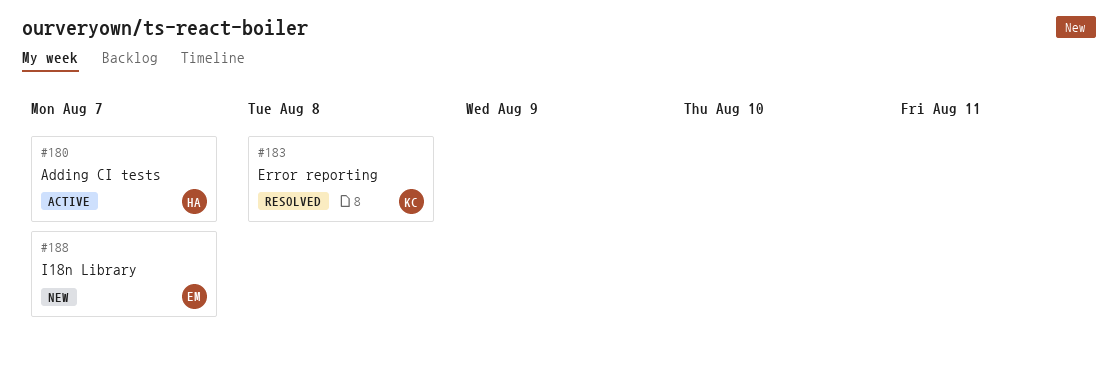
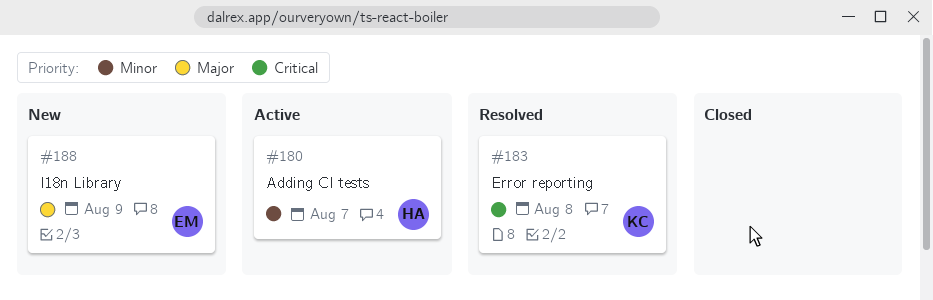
#188, due: Aug 7 -> Aug 9

